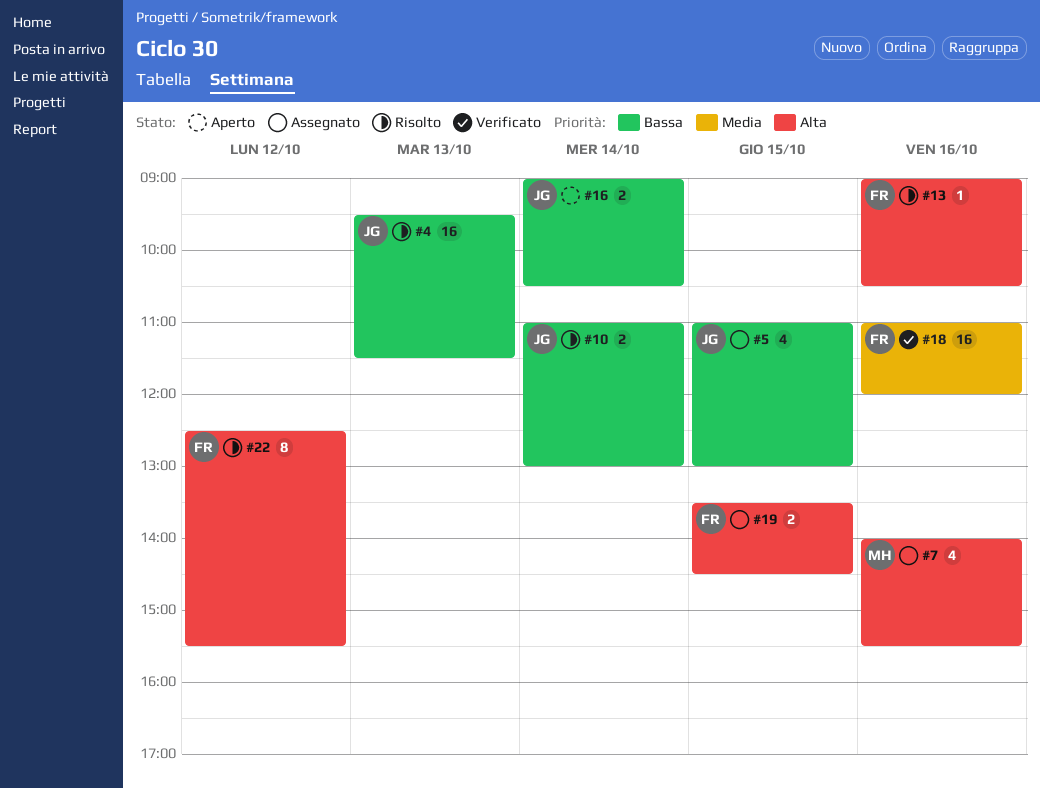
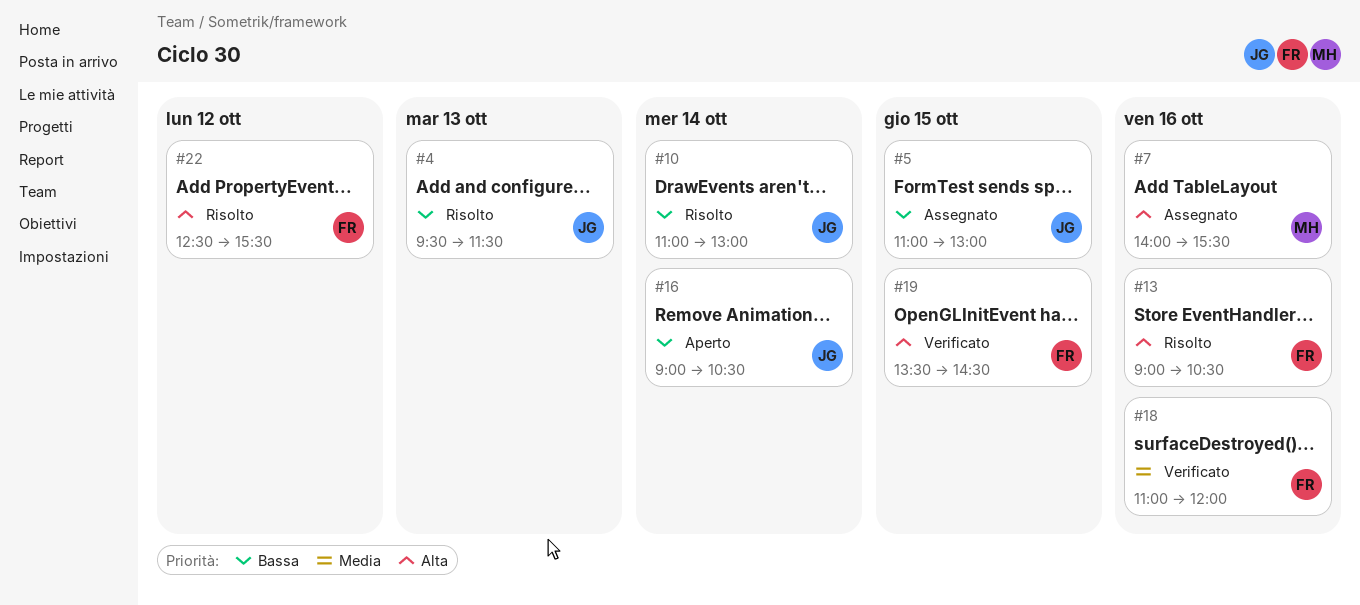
#19, status: Assegnato -> Verificato

